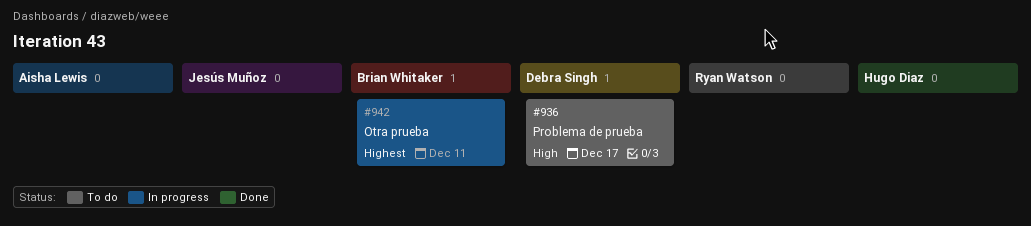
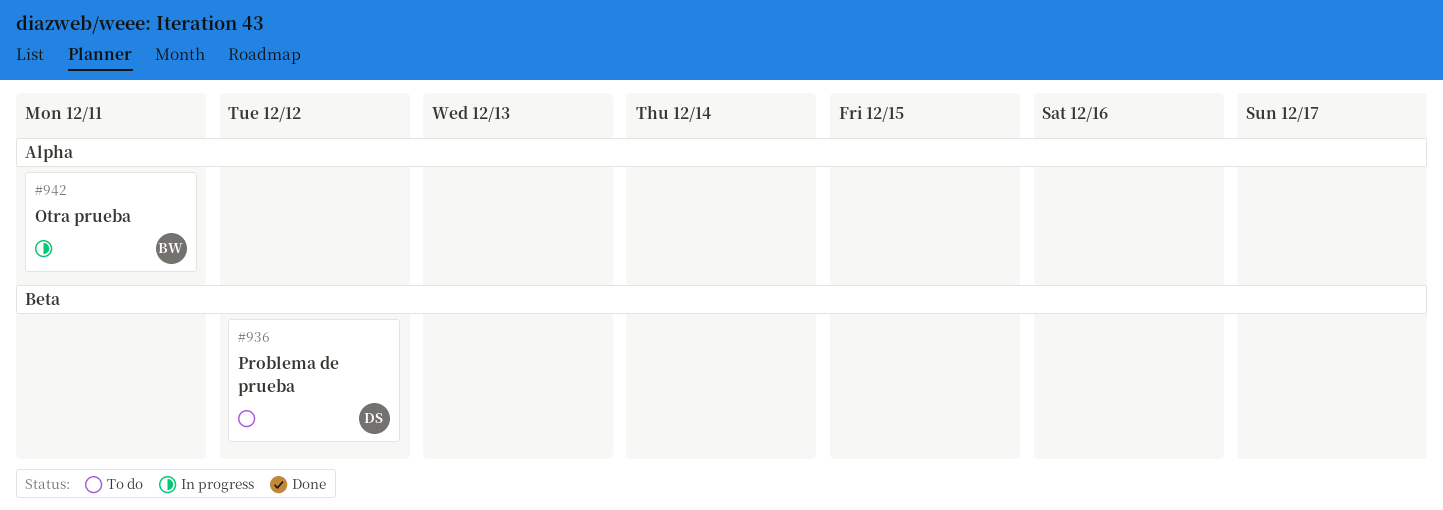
#936, due: Dec 17 -> Dec 12

